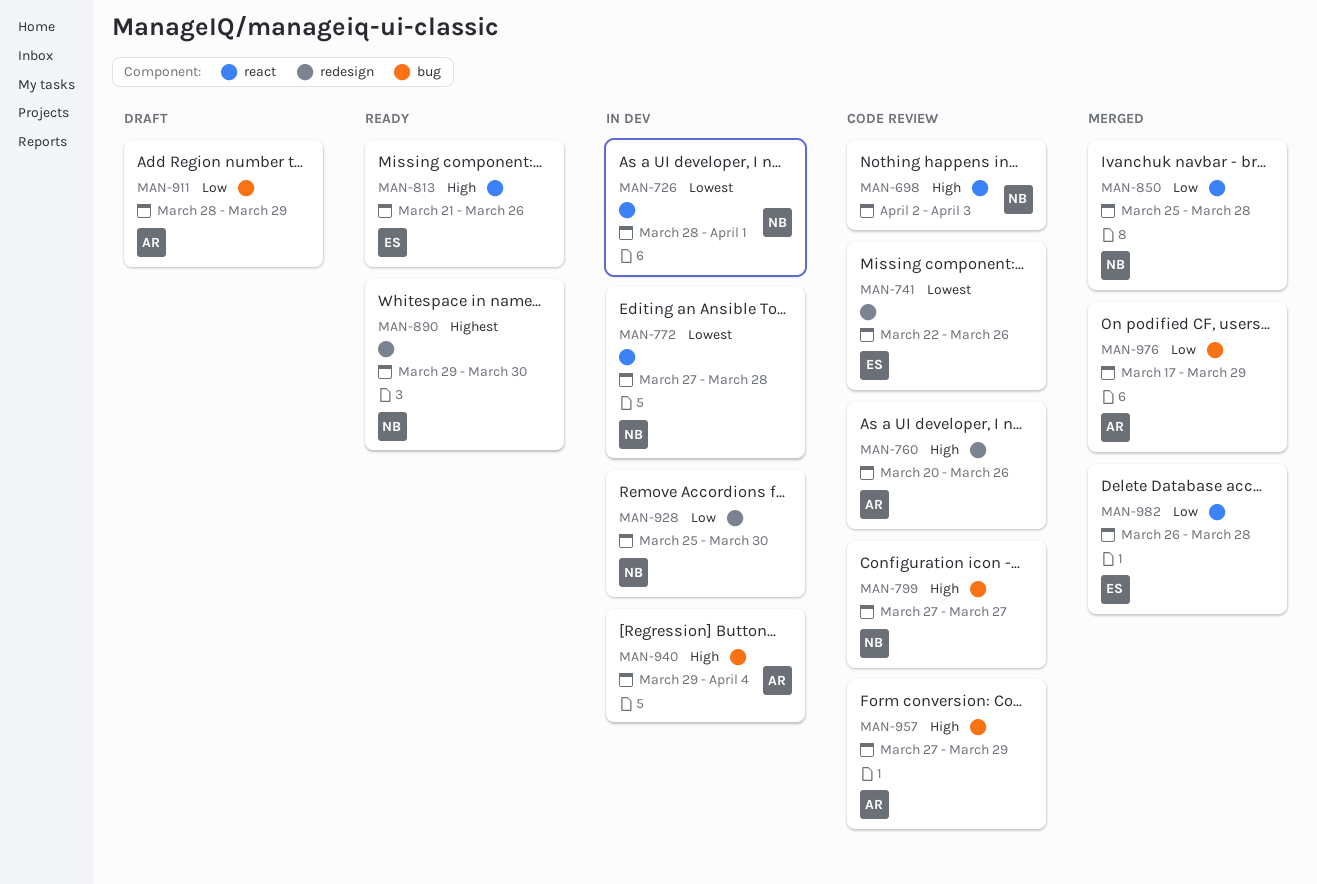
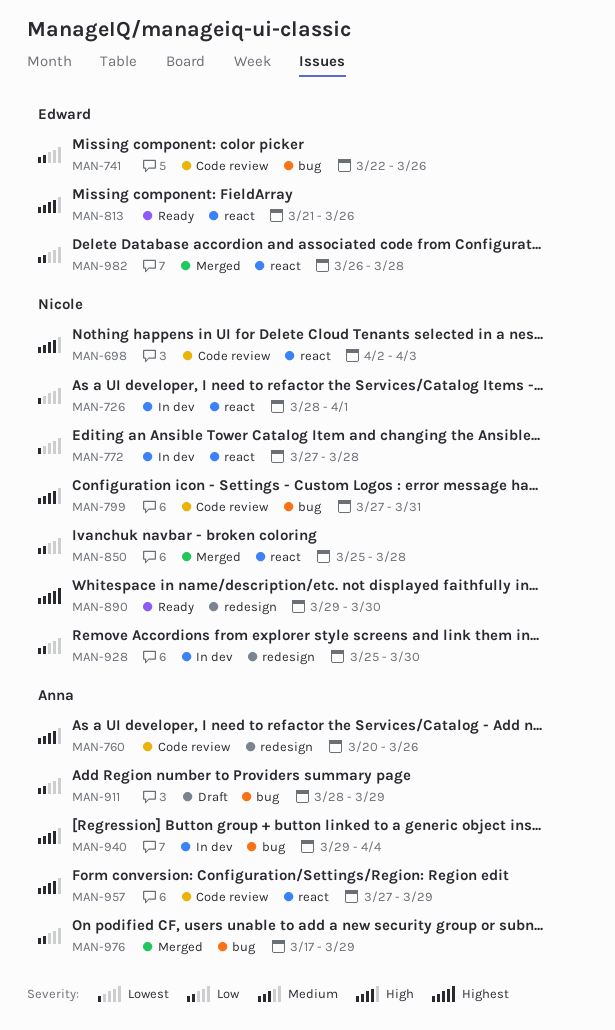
MAN-741, priority: Lowest -> Low
MAN-741, label: redesign -> bug
MAN-799, due: Mar 27 -> Mar 31
MAN-957, label: bug -> react

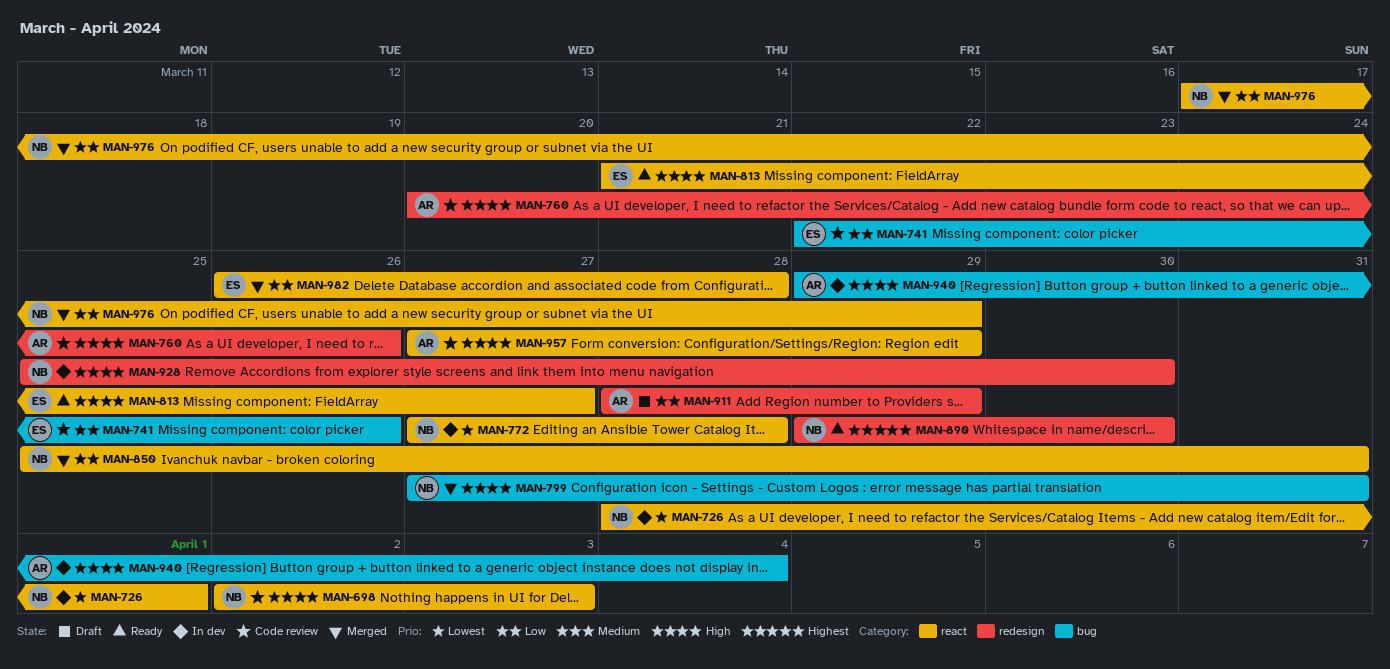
MAN-799, status: Code review -> Merged
MAN-813, due: Mar 26 -> Mar 27
MAN-850, due: Mar 28 -> Mar 31
MAN-911, label: bug -> redesign
MAN-928, priority: Low -> High
MAN-976, owner: Anna -> Nicole
MAN-976, label: bug -> react

